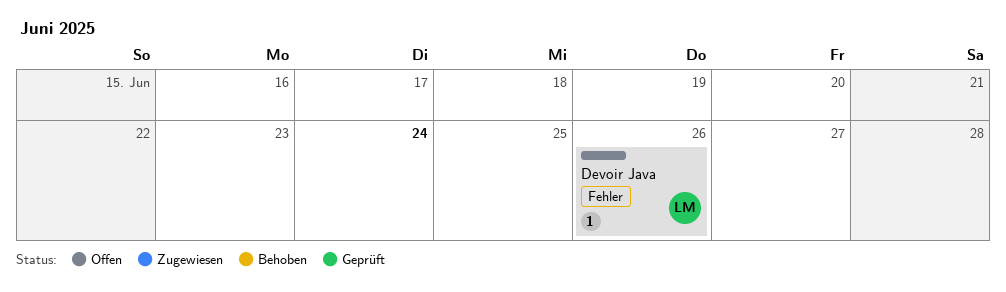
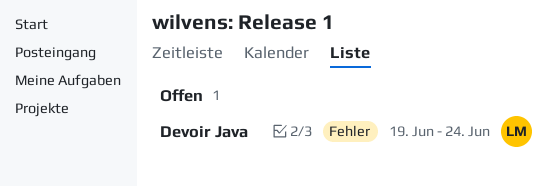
Devoir Java, due: Jun 26 -> Jun 24

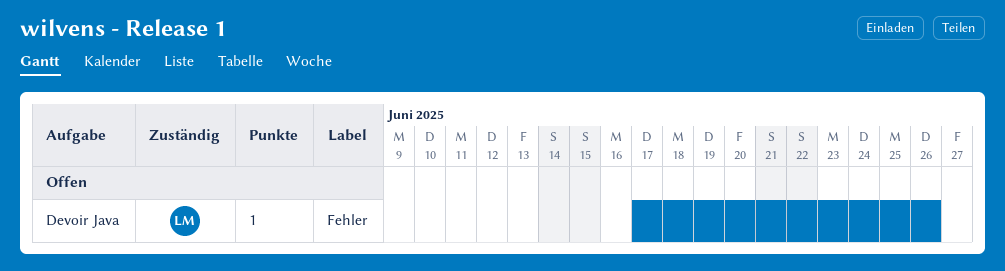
Devoir Java, start: Jun 19 -> Jun 17
Devoir Java, due: Jun 24 -> Jun 26

